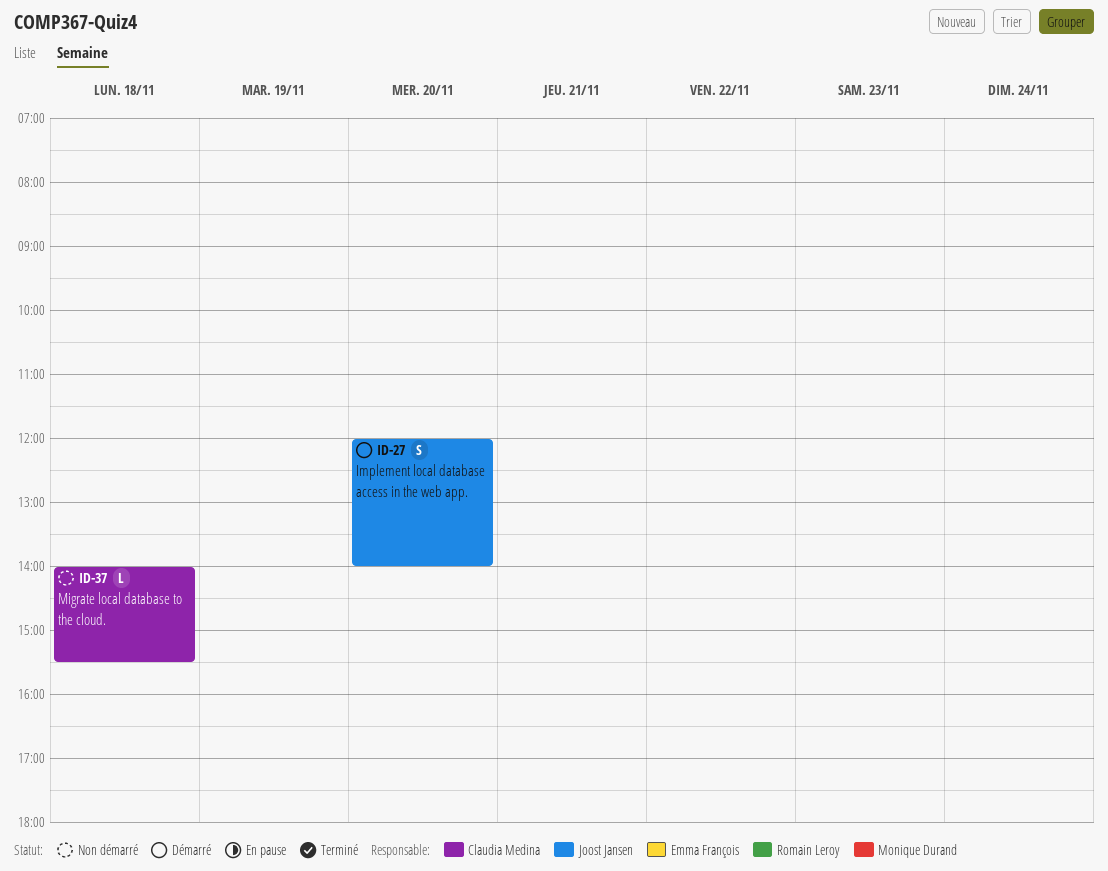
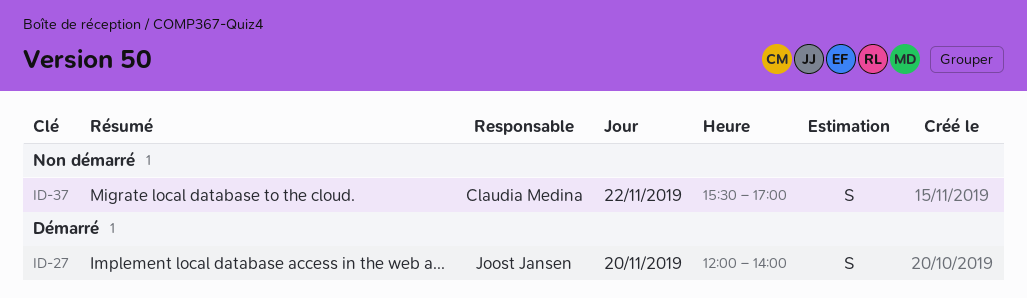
ID-37, estimate: L -> S
ID-37, day: Nov 18 -> Nov 22
ID-37, begins: 14:00 -> 15:30
ID-37, ends: 15:30 -> 17:00

